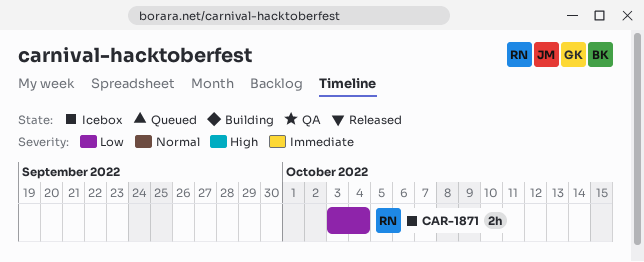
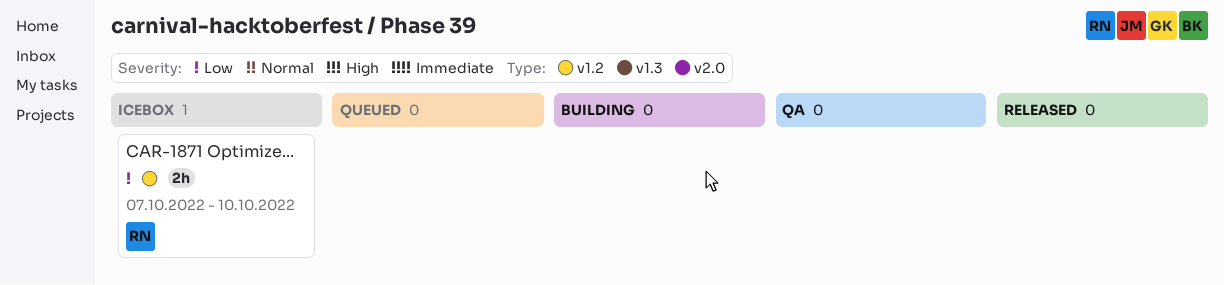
CAR-1871, start: Oct 3 -> Oct 7
CAR-1871, due: Oct 4 -> Oct 10

